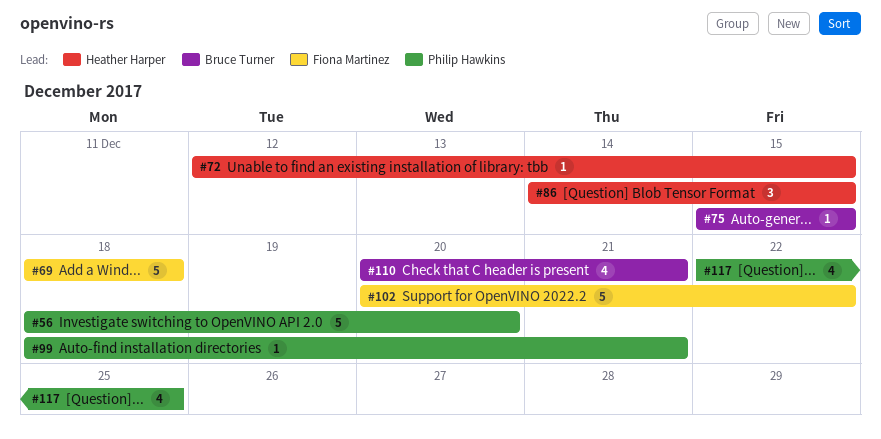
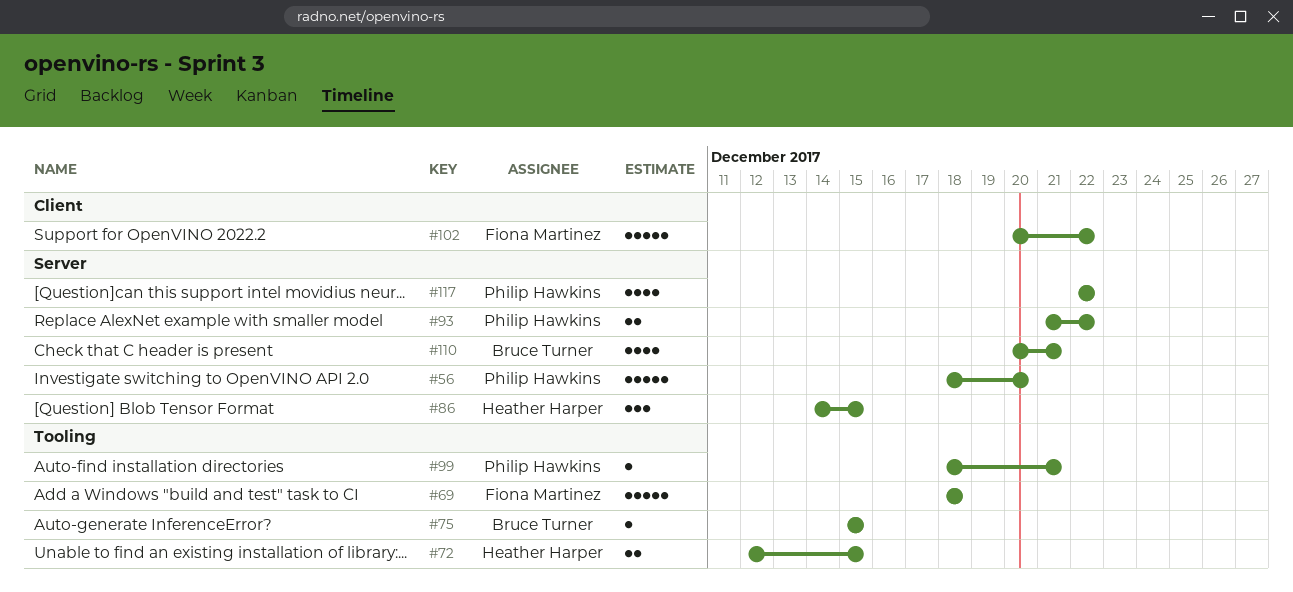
#72, estimate: 1 -> 2
#93: none -> present
#117, due: Dec 25 -> Dec 22

